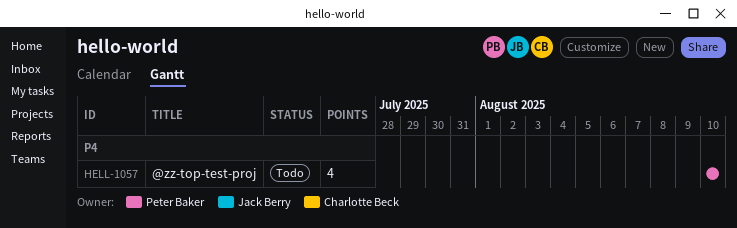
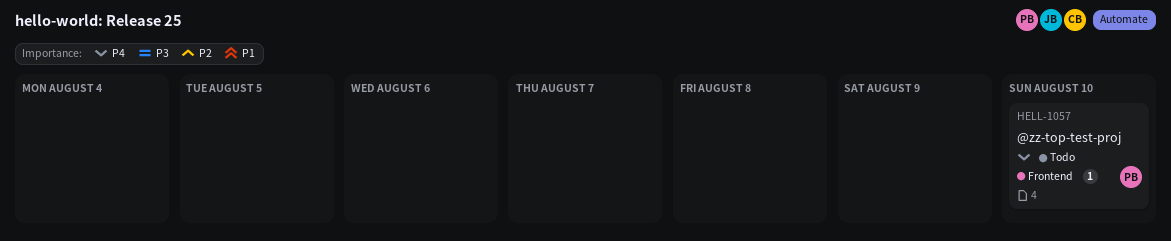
HELL-1057, estimate: 4 -> 1

